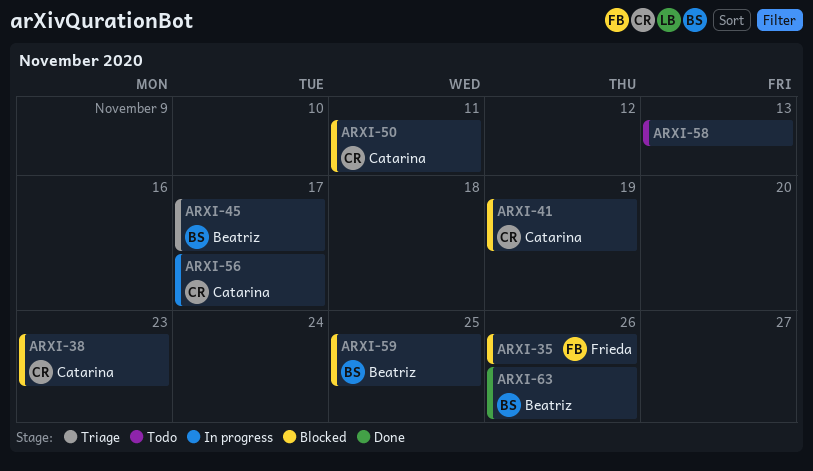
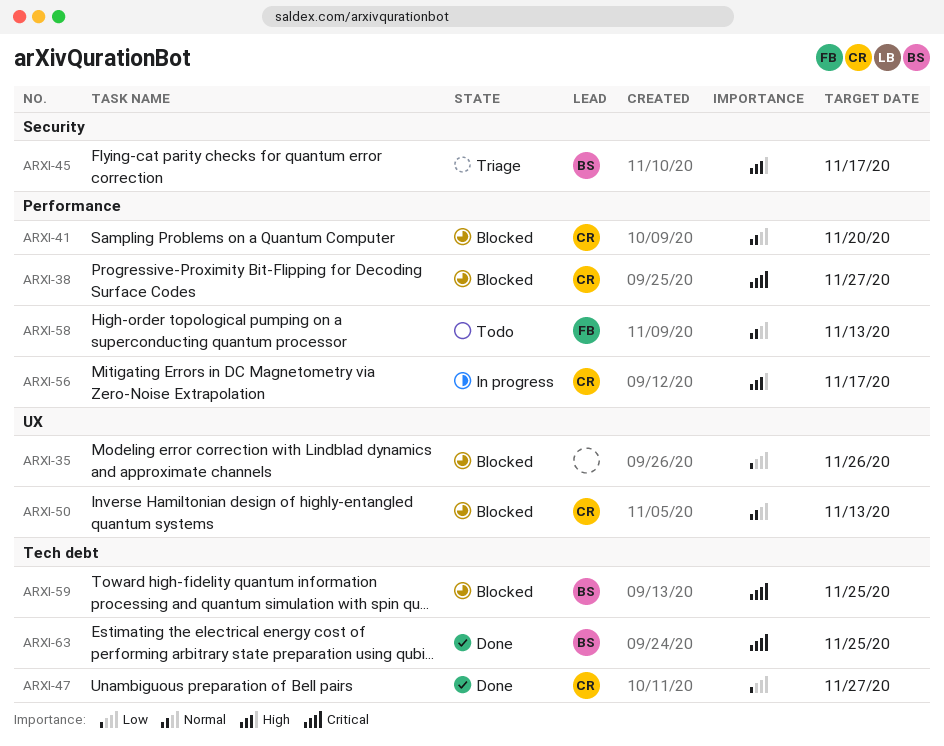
ARXI-35, owner: Frieda -> none
ARXI-38, due: Nov 23 -> Nov 27
ARXI-41, due: Nov 19 -> Nov 20
ARXI-47: none -> present
ARXI-50, due: Nov 11 -> Nov 13
ARXI-58, owner: none -> Frieda
ARXI-63, due: Nov 26 -> Nov 25

